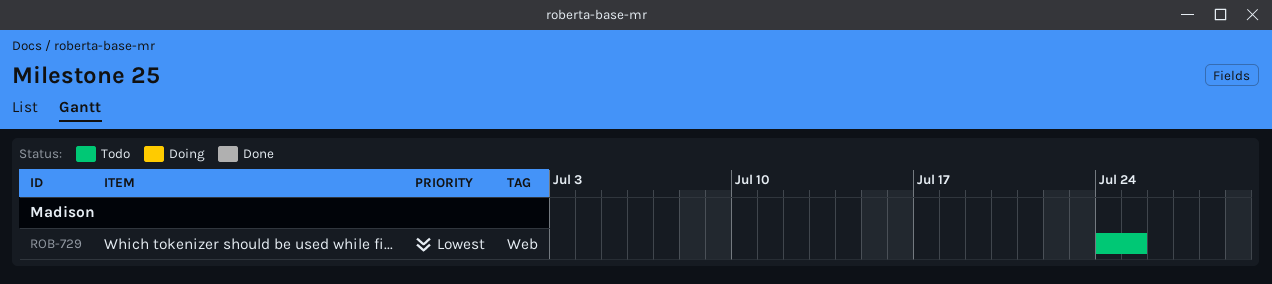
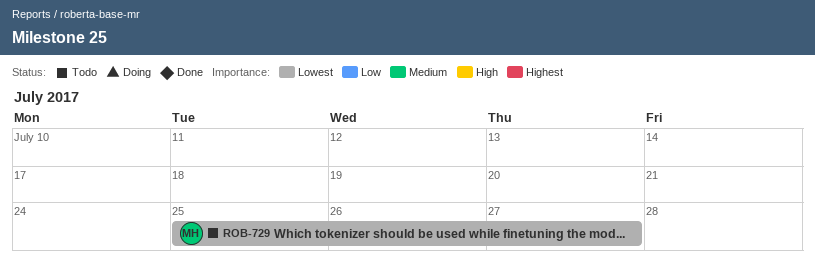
ROB-729, start: Jul 24 -> Jul 25
ROB-729, due: Jul 25 -> Jul 27

